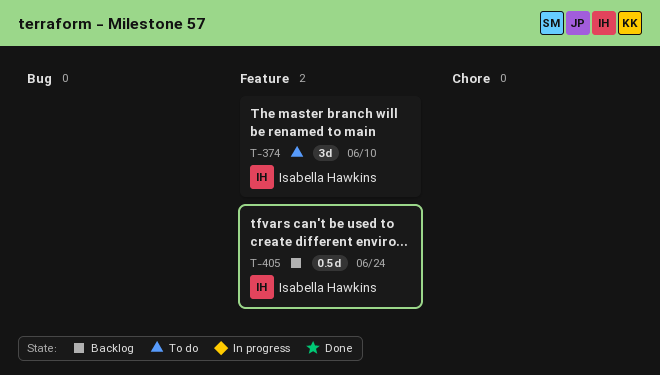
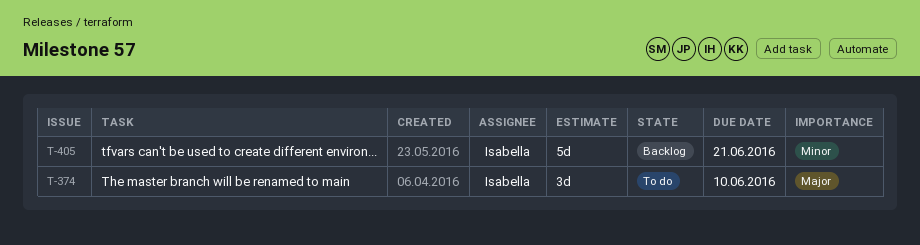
T-405, estimate: 0.5d -> 5d
T-405, due: Jun 24 -> Jun 21

